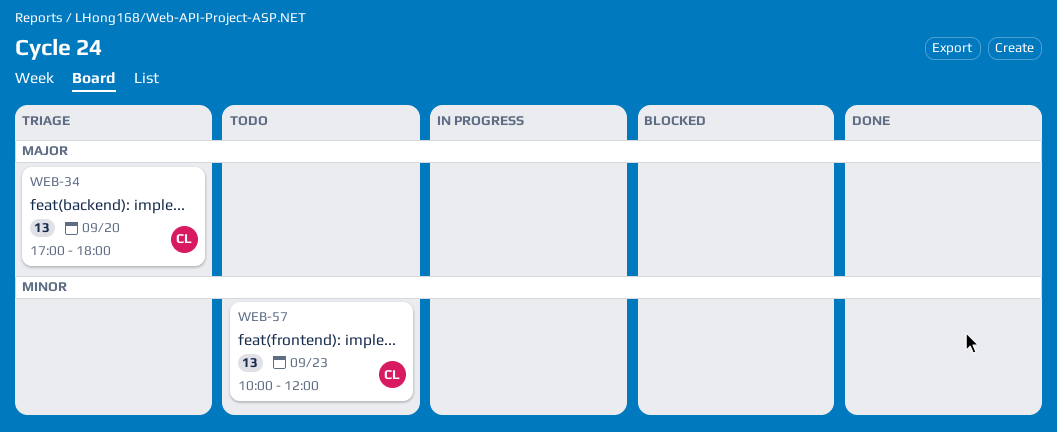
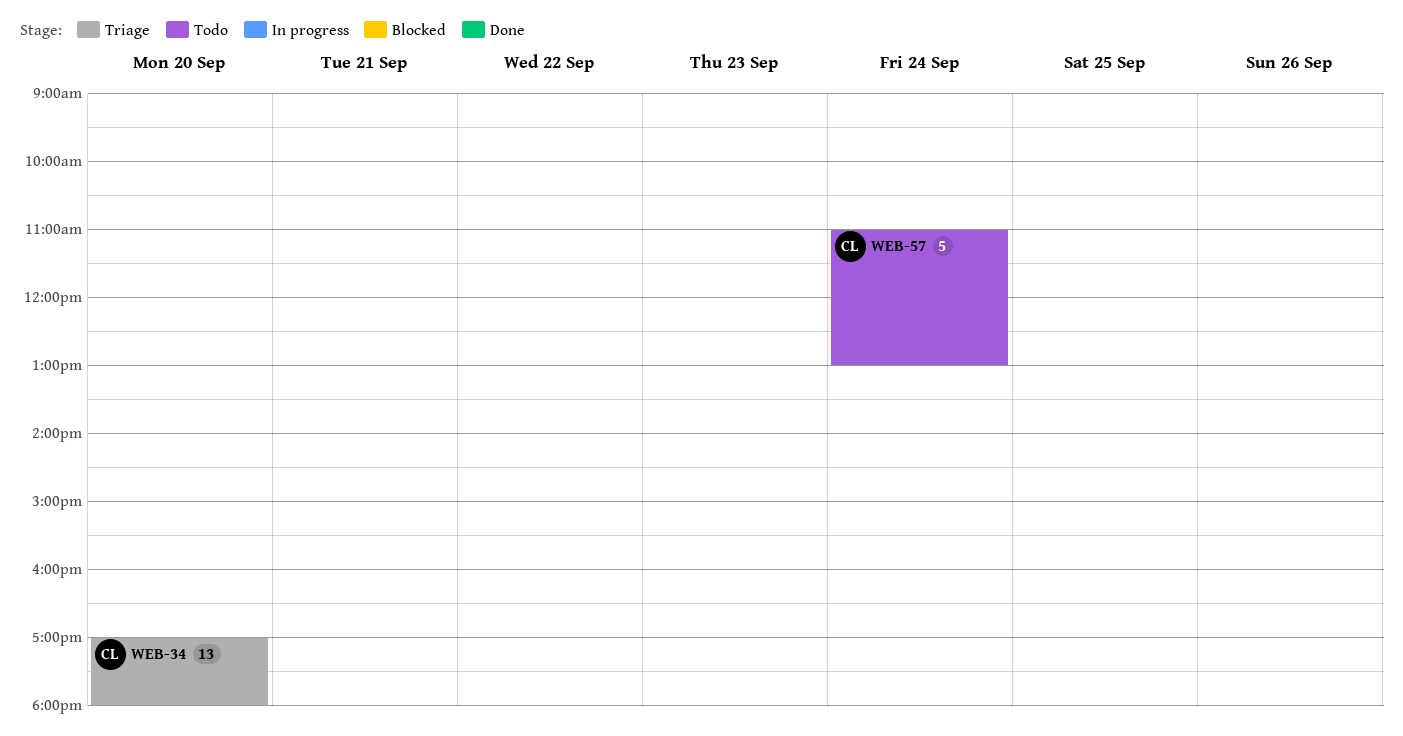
WEB-57, estimate: 13 -> 5
WEB-57, day: Sep 23 -> Sep 24
WEB-57, begins: 10:00 -> 11:00
WEB-57, ends: 12:00 -> 13:00

